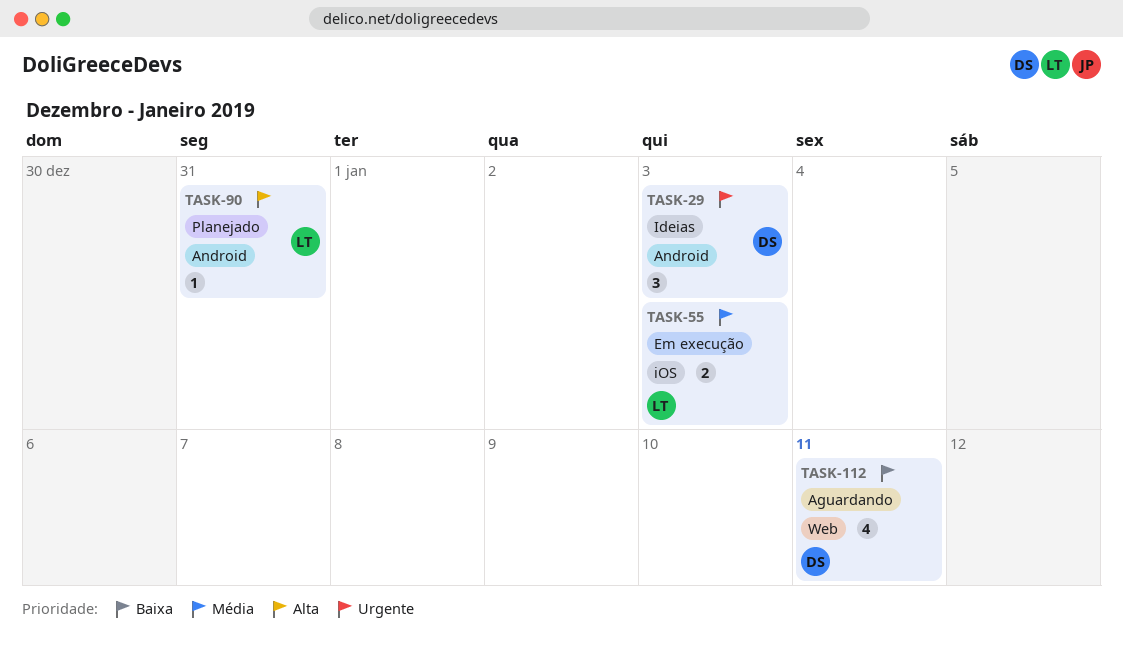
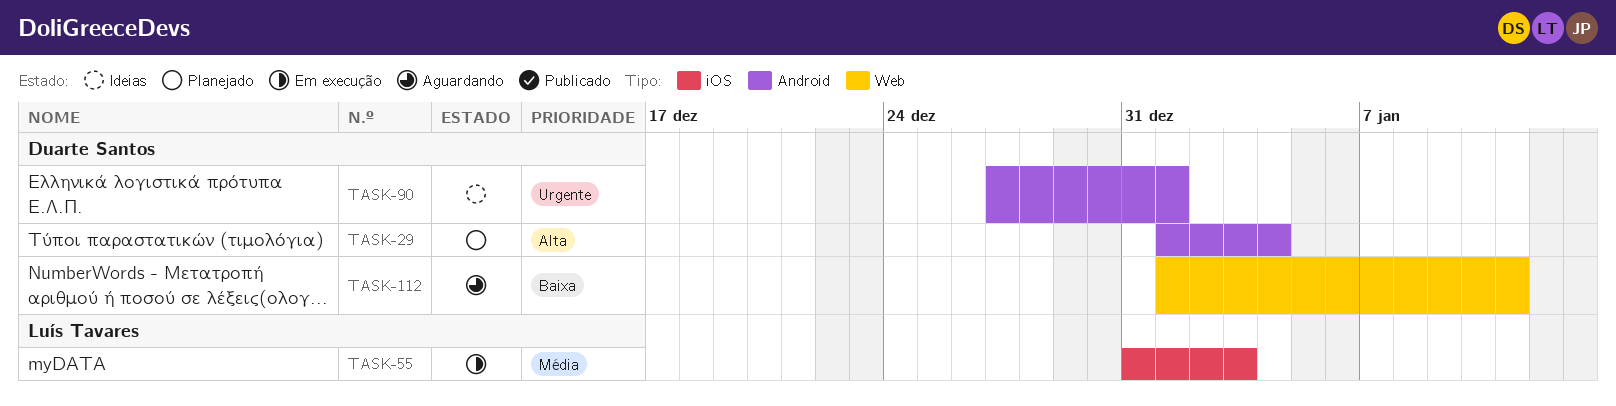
TASK-29, status: Ideias -> Planejado
TASK-29, priority: Urgente -> Alta
TASK-29, due: Jan 3 -> Jan 4
TASK-90, status: Planejado -> Ideias
TASK-90, owner: Luís Tavares -> Duarte Santos
TASK-90, priority: Alta -> Urgente
TASK-90, due: Dec 31 -> Jan 1

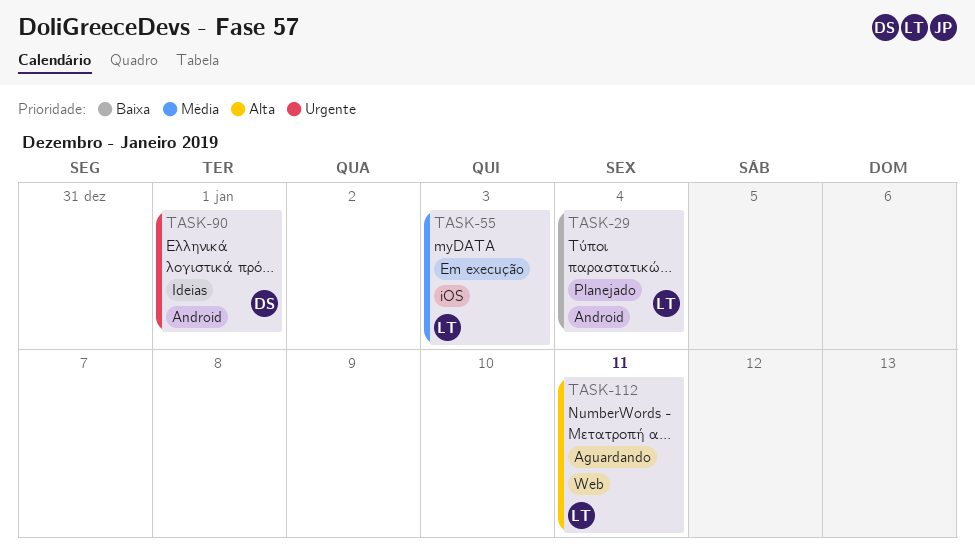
TASK-29, owner: Duarte Santos -> Luís Tavares
TASK-29, priority: Alta -> Baixa
TASK-112, owner: Duarte Santos -> Luís Tavares
TASK-112, priority: Baixa -> Alta

